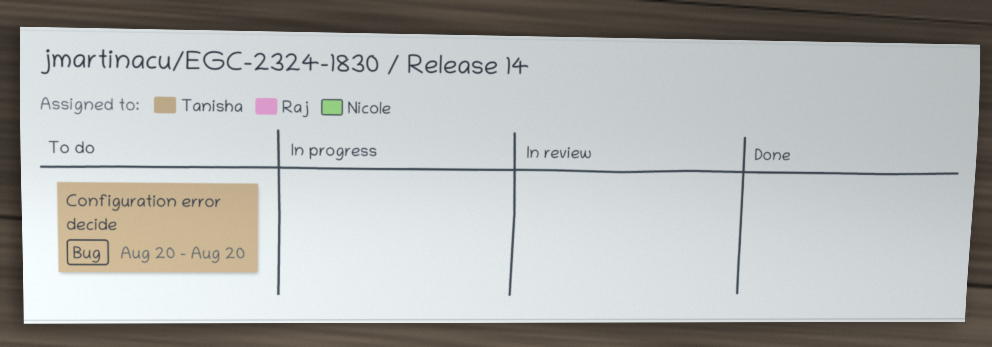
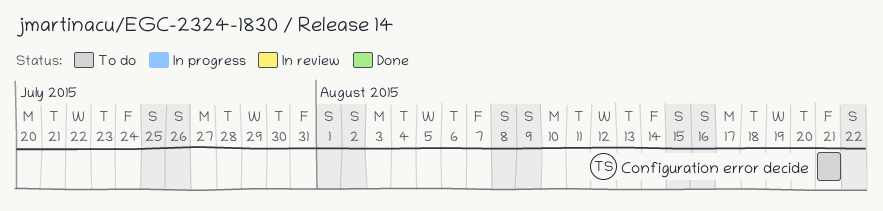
Configuration error decide, start: Aug 20 -> Aug 21
Configuration error decide, due: Aug 20 -> Aug 21

